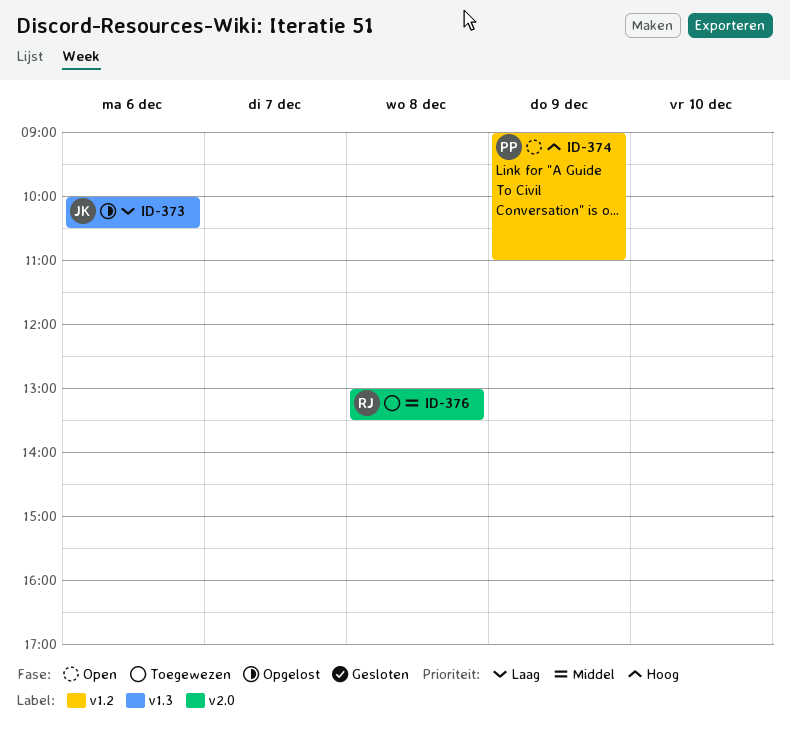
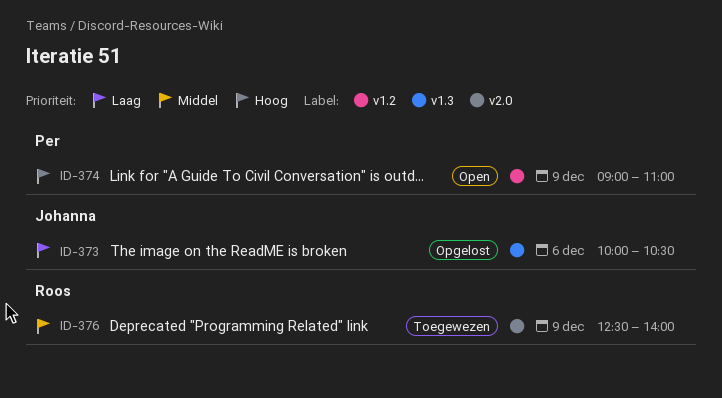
ID-376, day: Dec 8 -> Dec 9
ID-376, begins: 13:00 -> 12:30
ID-376, ends: 13:30 -> 14:00

